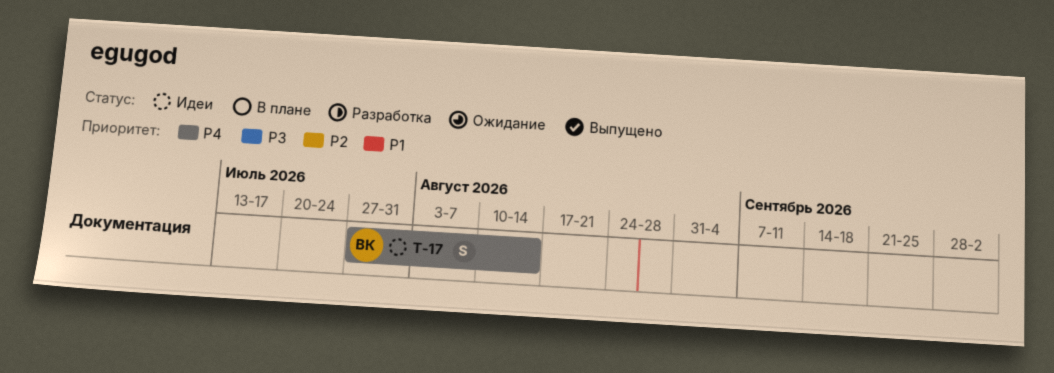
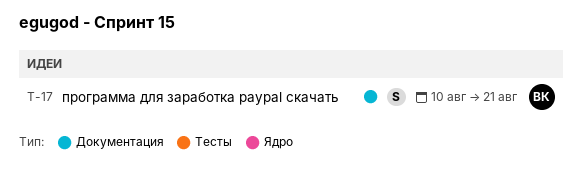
T-17, start: Jul 27 -> Aug 10
T-17, due: Aug 14 -> Aug 21

